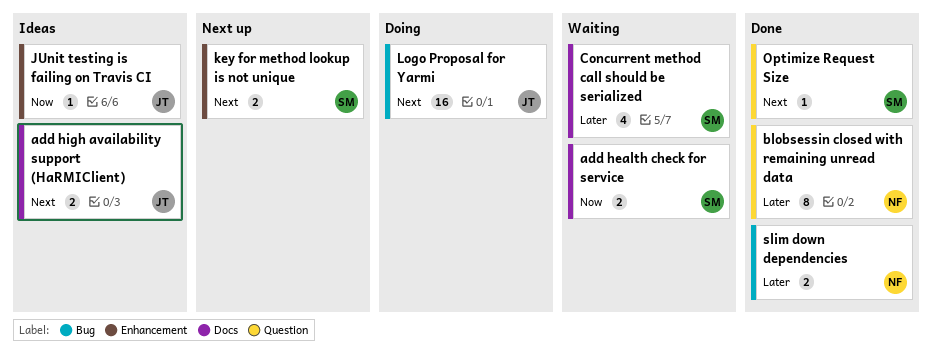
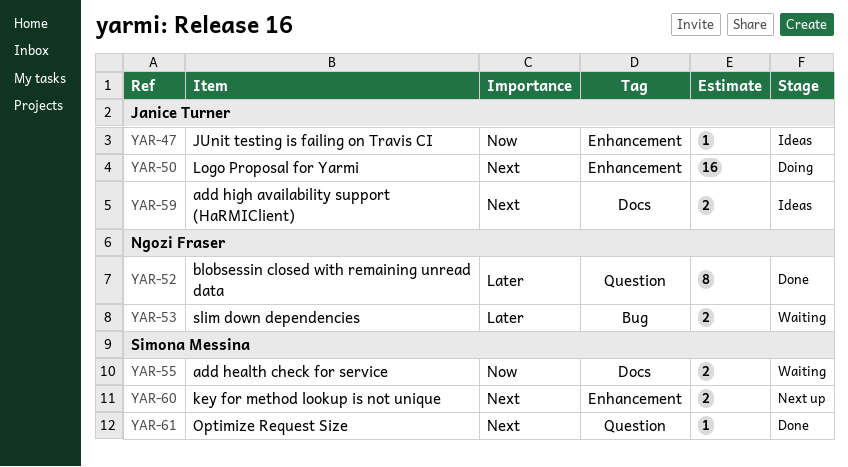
Concurrent method call should be serialized: present -> none
Logo Proposal for Yarmi, label: Bug -> Enhancement
slim down dependencies, status: Done -> Waiting

